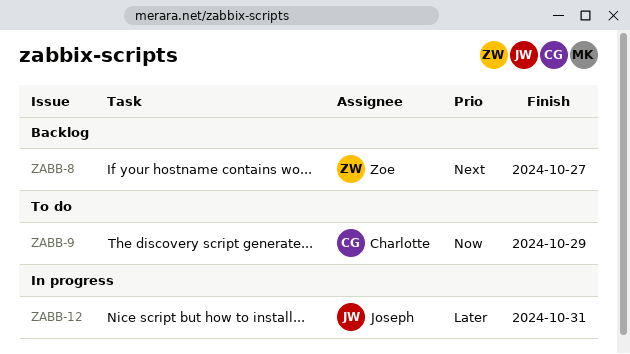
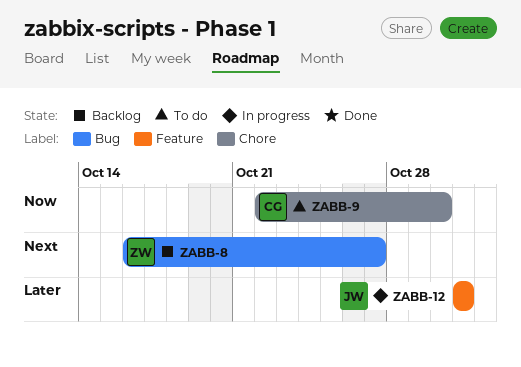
ZABB-9, due: Oct 29 -> Oct 30

